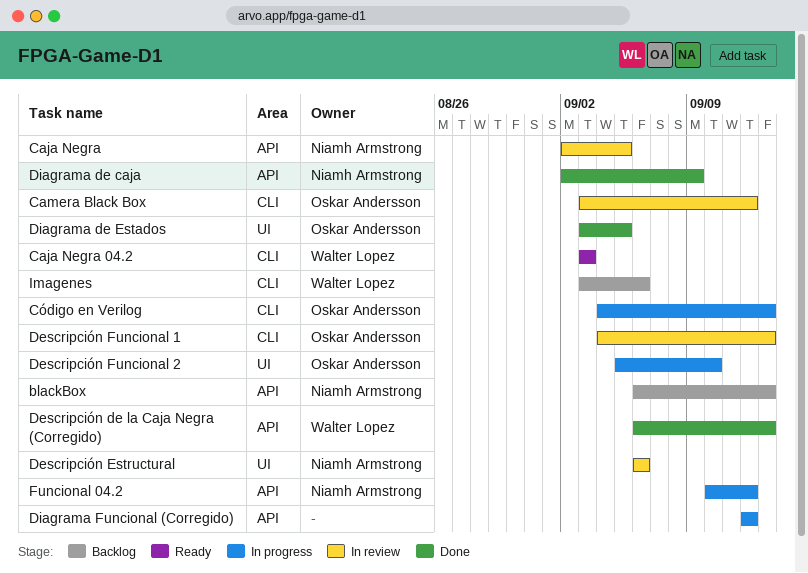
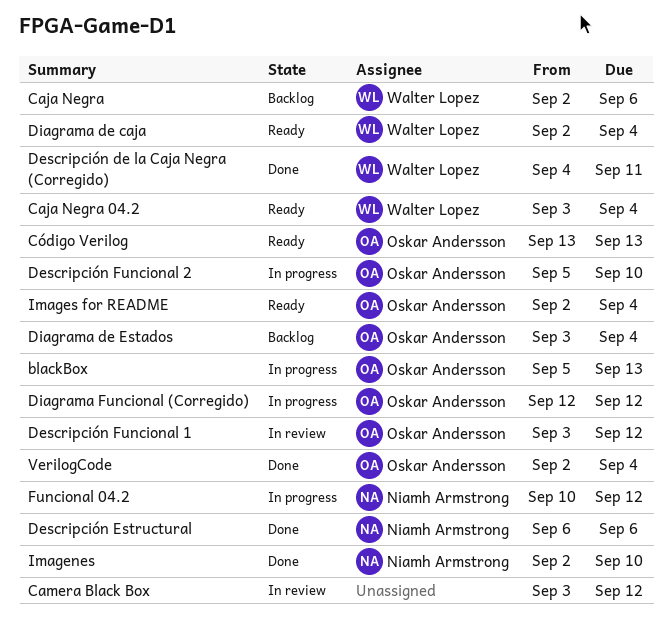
blackBox, status: Backlog -> In progress
blackBox, owner: Niamh Armstrong -> Oskar Andersson
blackBox, start: Sep 6 -> Sep 5
Caja Negra, status: In review -> Backlog
Caja Negra, owner: Niamh Armstrong -> Walter Lopez
Caja Negra, due: Sep 5 -> Sep 6
Caja Negra 04.2, due: Sep 3 -> Sep 4
Camera Black Box, owner: Oskar Andersson -> none
Código en Verilog: present -> none
Código Verilog: none -> present
Descripción de la Caja Negra (Corregido), start: Sep 6 -> Sep 4
Descripción de la Caja Negra (Corregido), due: Sep 13 -> Sep 11
Descripción Estructural, status: In review -> Done
Descripción Funcional 1, start: Sep 4 -> Sep 3
Descripción Funcional 1, due: Sep 13 -> Sep 12
Diagrama de caja, status: Done -> Ready
Diagrama de caja, owner: Niamh Armstrong -> Walter Lopez
Diagrama de caja, due: Sep 9 -> Sep 4
Diagrama de Estados, status: Done -> Backlog
Diagrama de Estados, due: Sep 5 -> Sep 4
Diagrama Funcional (Corregido), owner: none -> Oskar Andersson
Imagenes, status: Backlog -> Done
Imagenes, owner: Walter Lopez -> Niamh Armstrong
Imagenes, start: Sep 3 -> Sep 2
Imagenes, due: Sep 6 -> Sep 10
Images for README: none -> present
VerilogCode: none -> present

